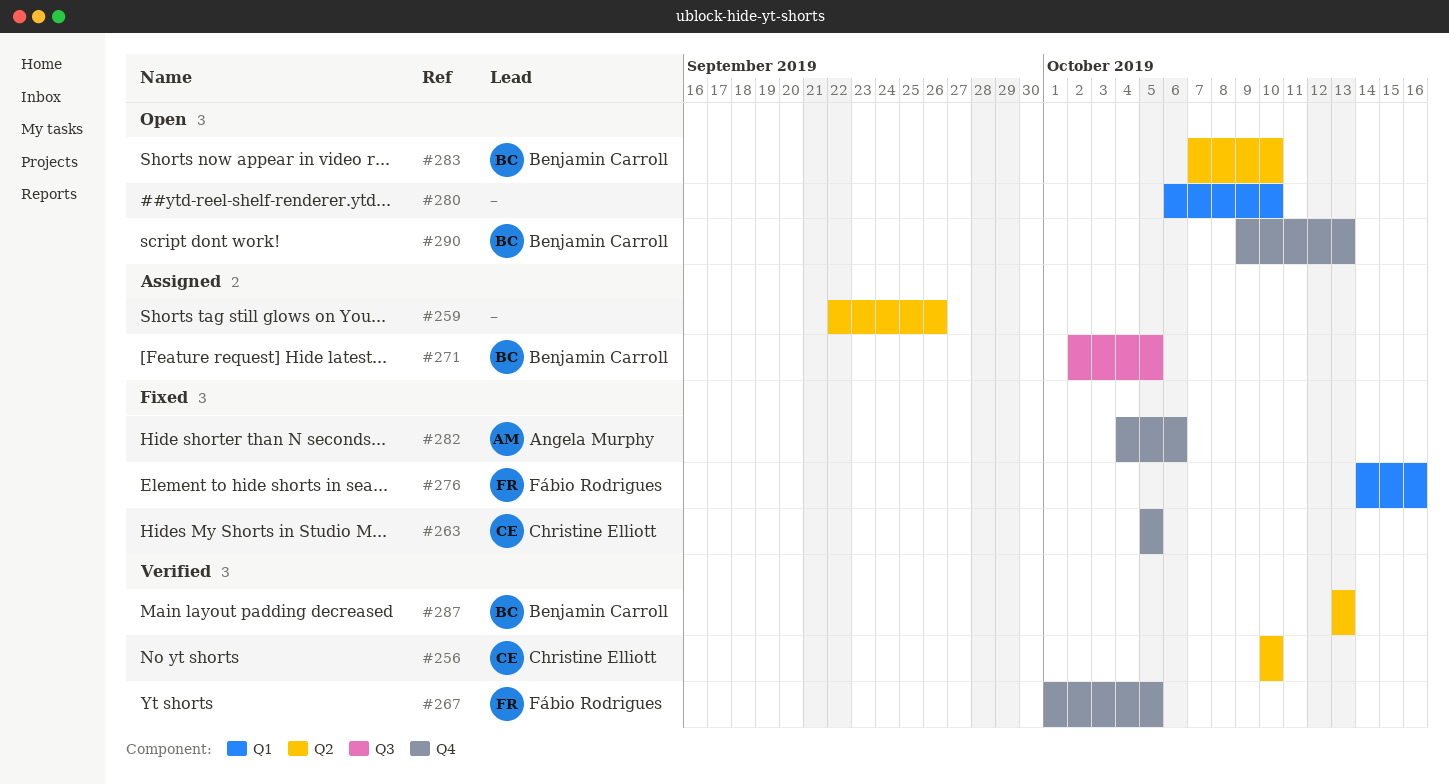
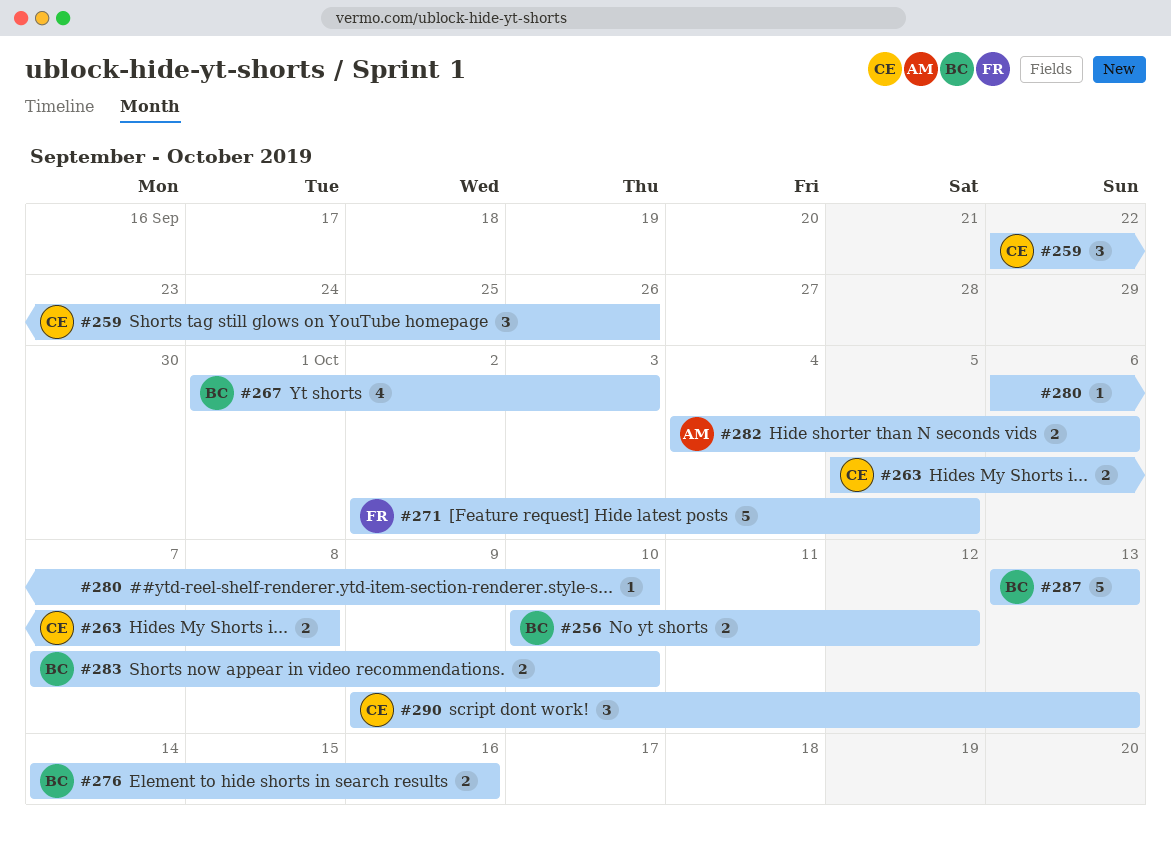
#256, owner: Christine Elliott -> Benjamin Carroll
#256, due: Oct 10 -> Oct 12
#259, owner: none -> Christine Elliott
#263, due: Oct 5 -> Oct 8
#267, owner: Fábio Rodrigues -> Benjamin Carroll
#267, due: Oct 5 -> Oct 3
#271, owner: Benjamin Carroll -> Fábio Rodrigues
#276, owner: Fábio Rodrigues -> Benjamin Carroll
#290, owner: Benjamin Carroll -> Christine Elliott

